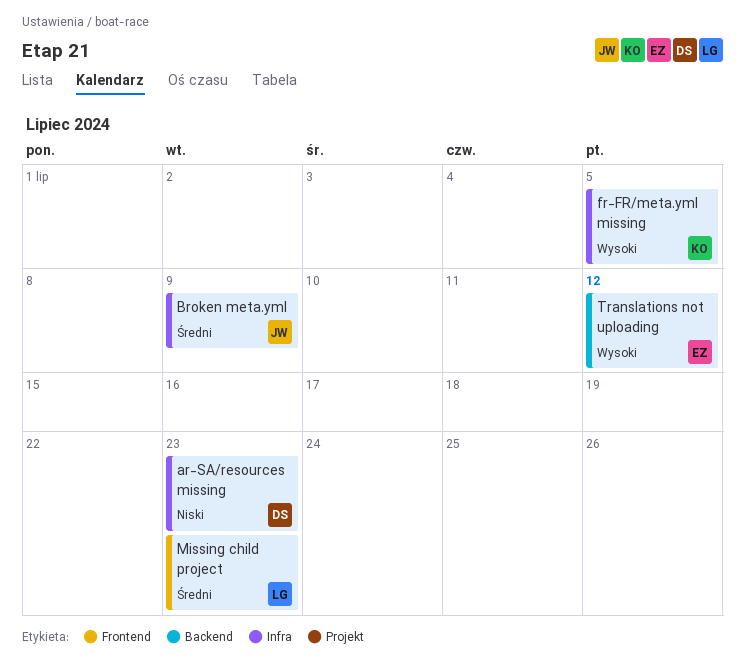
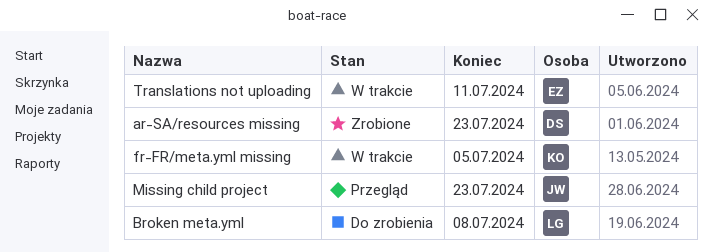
Broken meta.yml, owner: JW -> LG
Broken meta.yml, due: Jul 9 -> Jul 8
Missing child project, owner: LG -> JW
Translations not uploading, due: Jul 12 -> Jul 11

